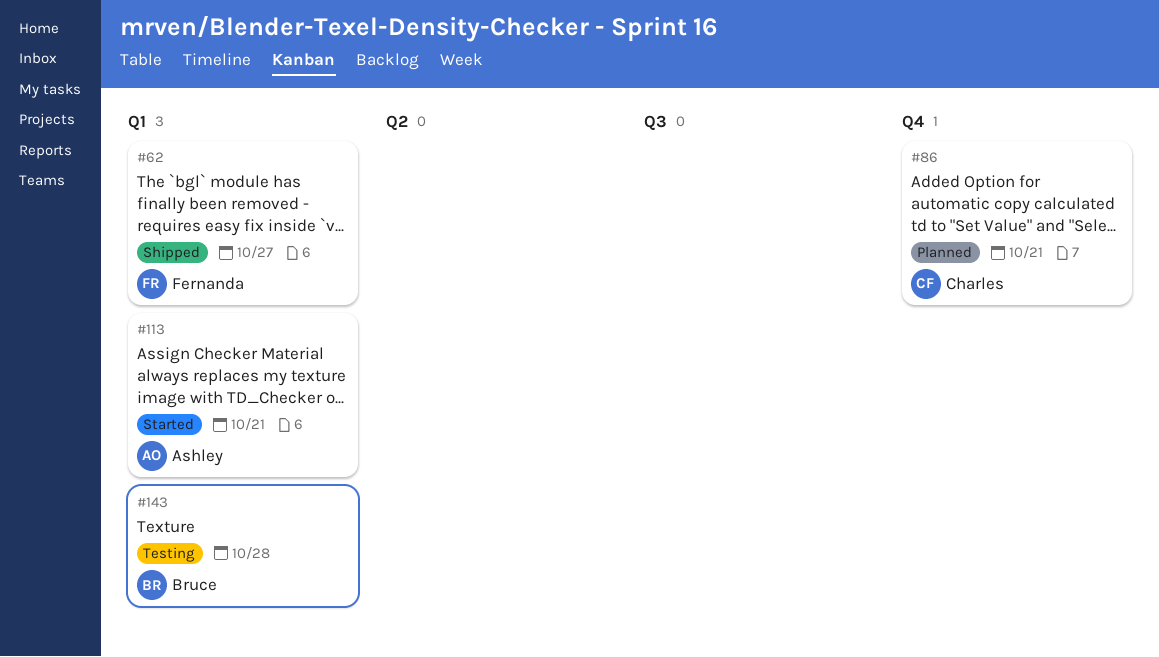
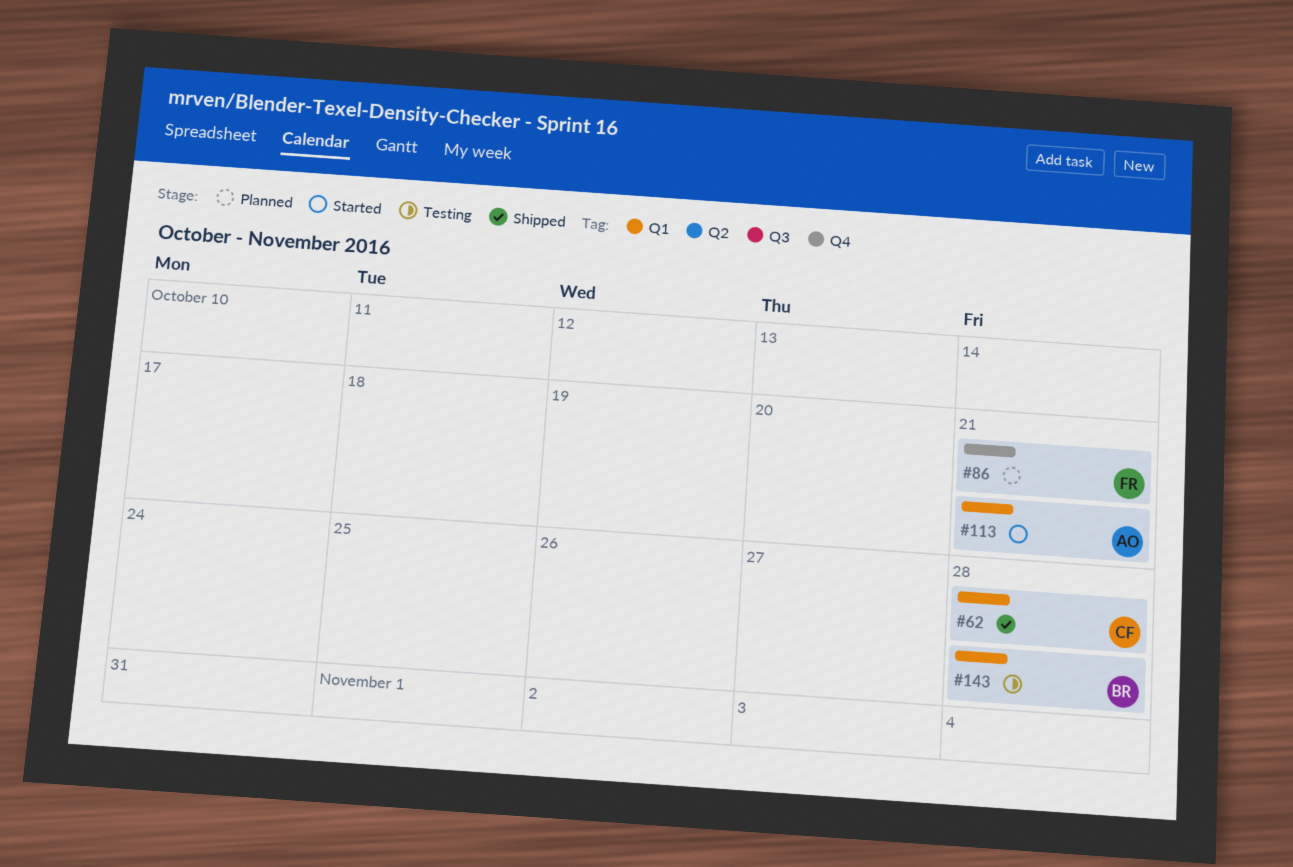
#62, owner: Fernanda -> Charles
#62, due: Oct 27 -> Oct 28
#86, owner: Charles -> Fernanda

